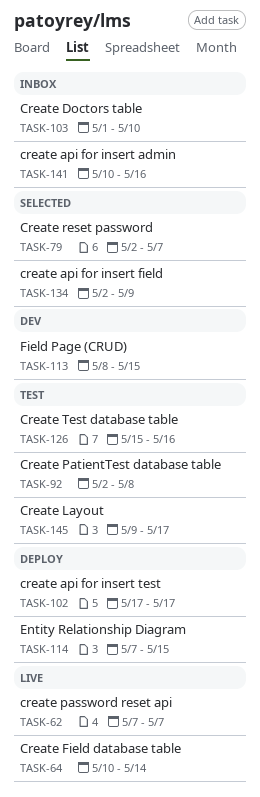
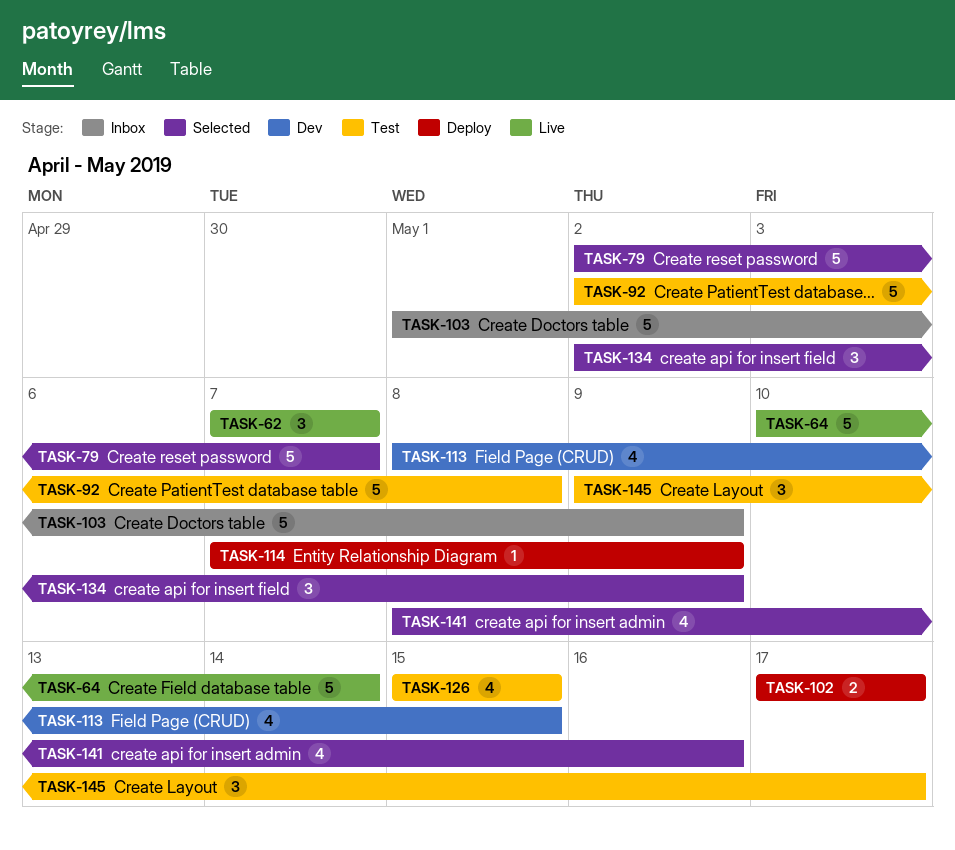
TASK-103, due: May 10 -> May 9
TASK-114, due: May 15 -> May 9
TASK-126, due: May 16 -> May 15
TASK-141, status: Inbox -> Selected
TASK-141, start: May 10 -> May 8

